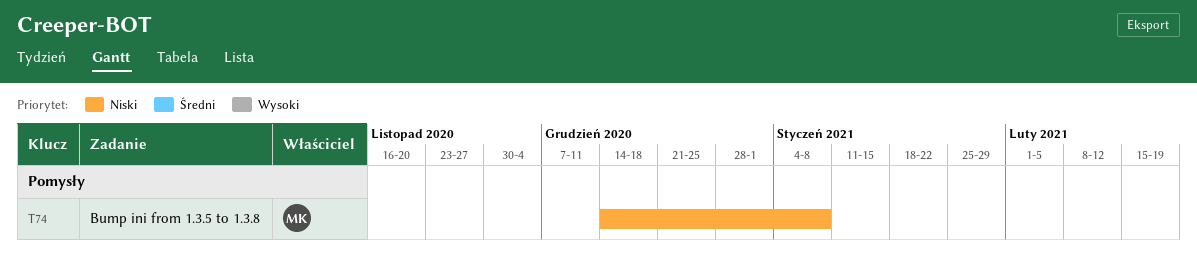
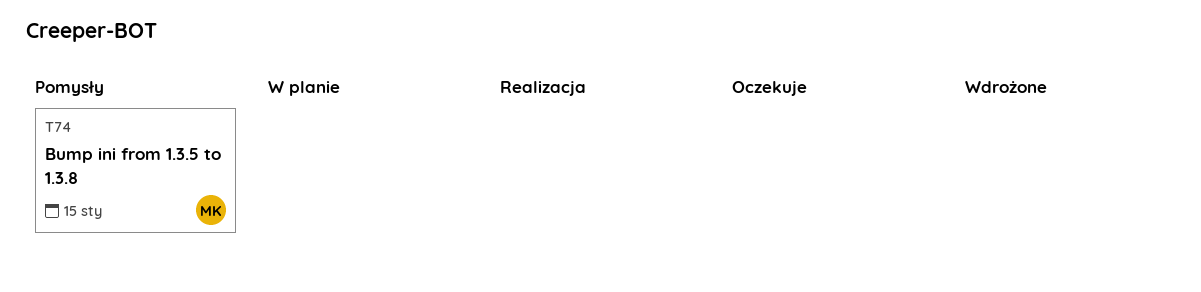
T74, due: Jan 8 -> Jan 15

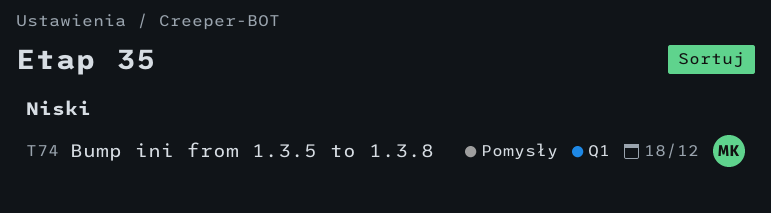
T74, due: Jan 15 -> Dec 18

